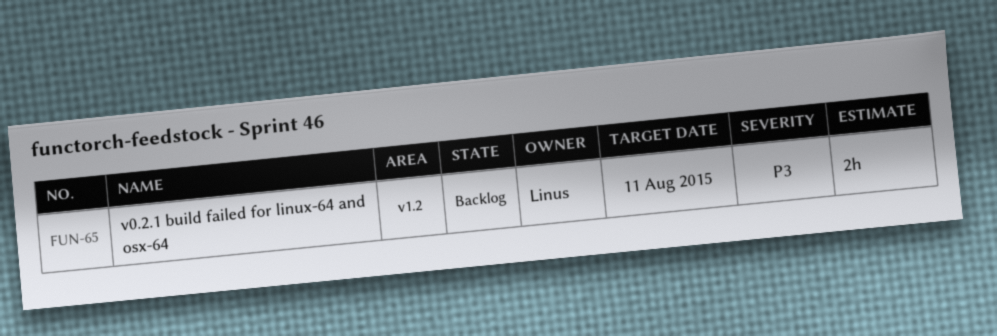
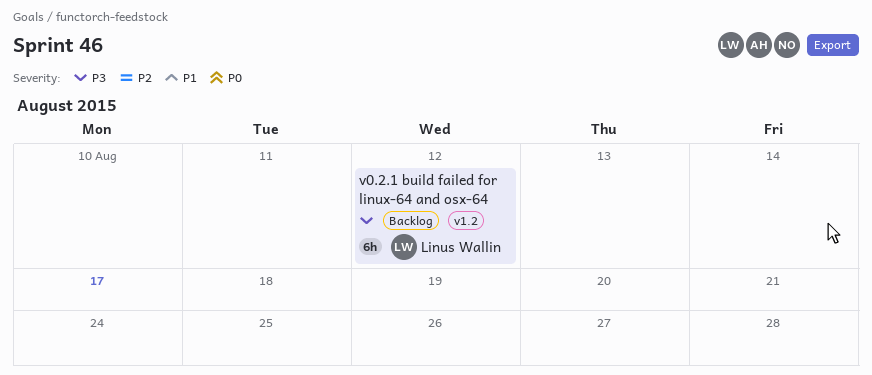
v0.2.1 build failed for linux-64 and osx-64, estimate: 2h -> 6h
v0.2.1 build failed for linux-64 and osx-64, due: Aug 11 -> Aug 12

